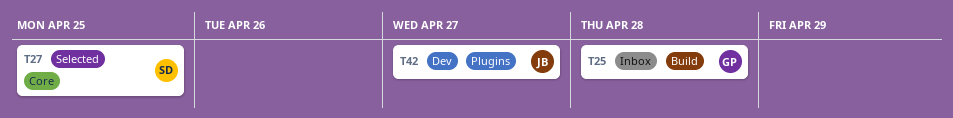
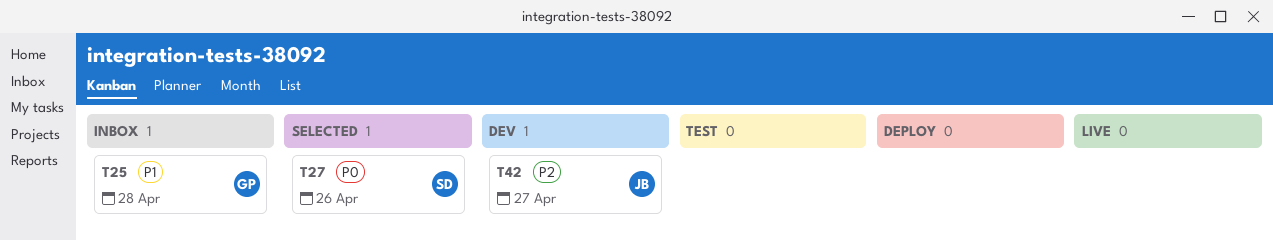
T27, due: Apr 25 -> Apr 26

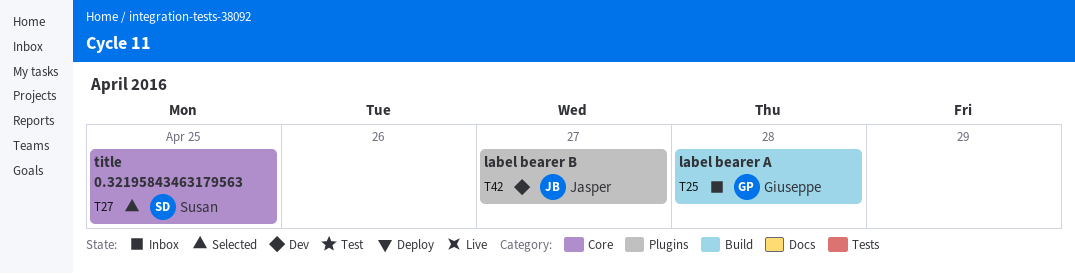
T27, due: Apr 26 -> Apr 25

